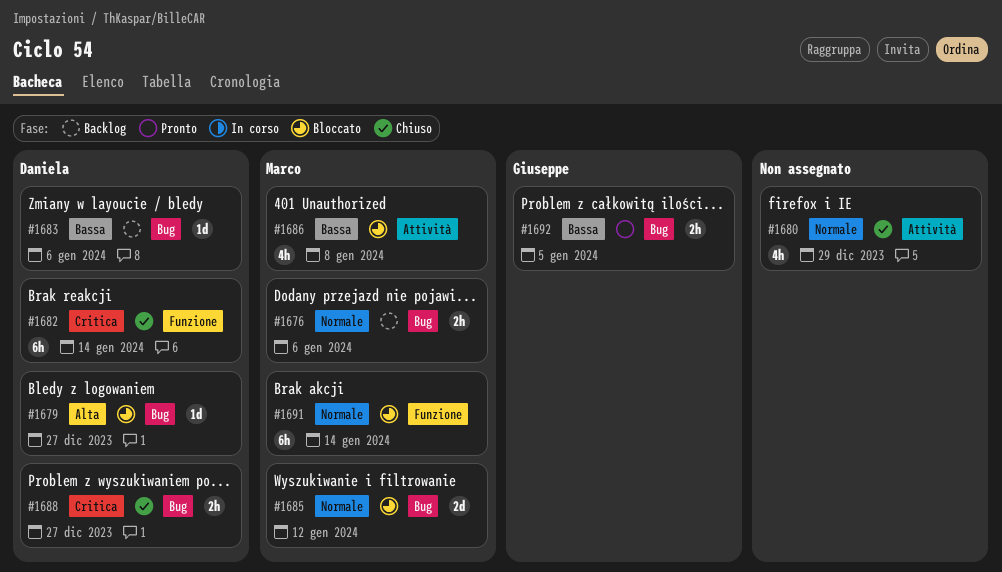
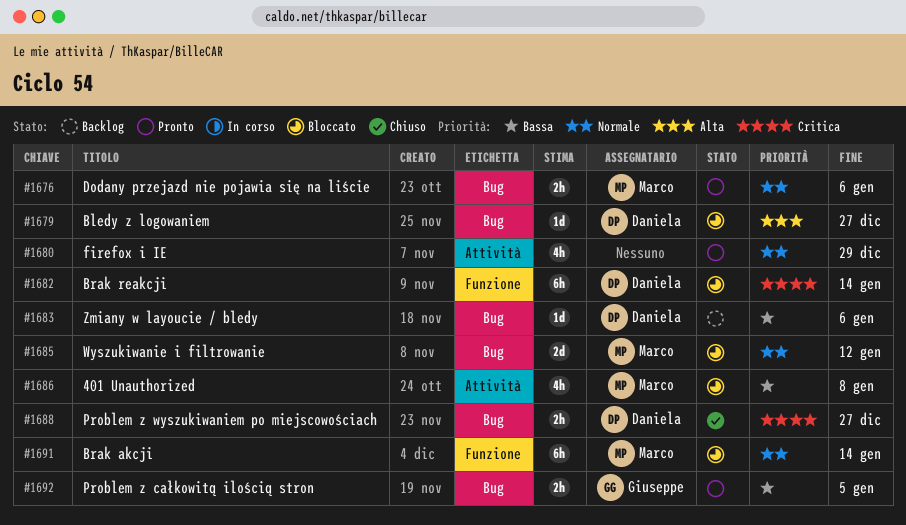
#1676, status: Backlog -> Pronto
#1680, status: Chiuso -> Pronto
#1682, status: Chiuso -> Bloccato

